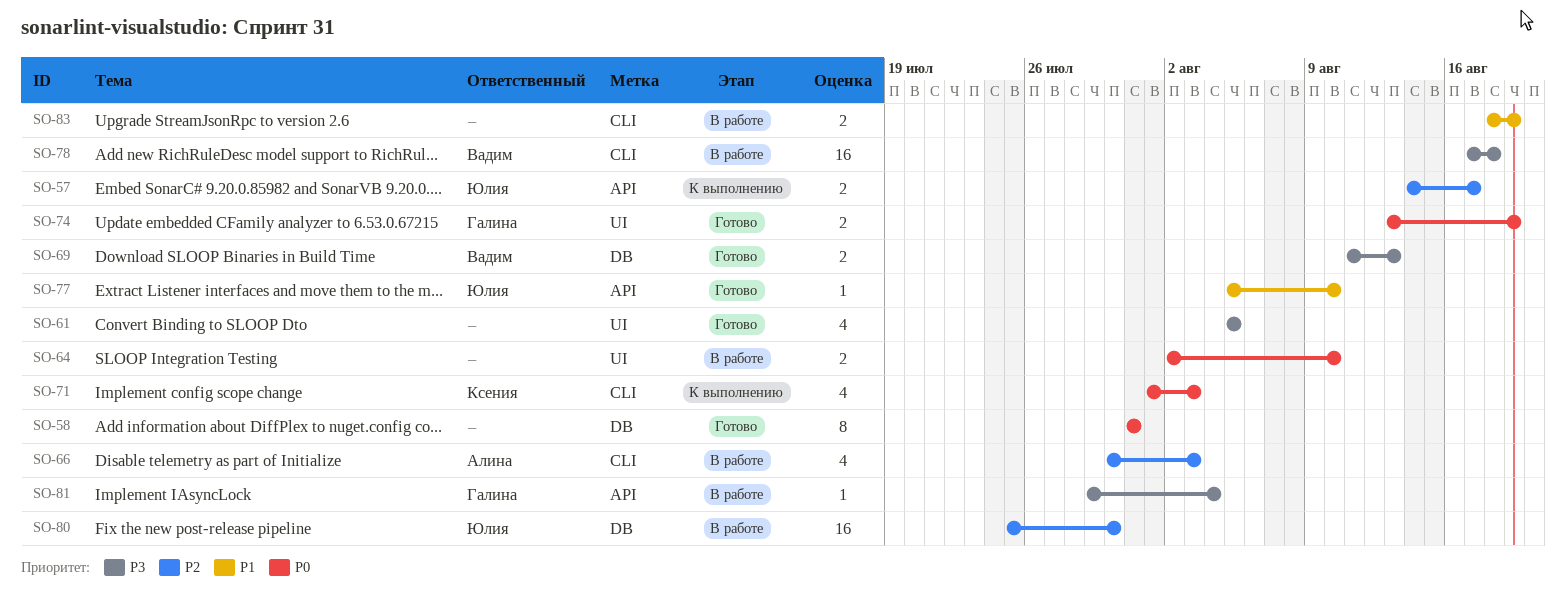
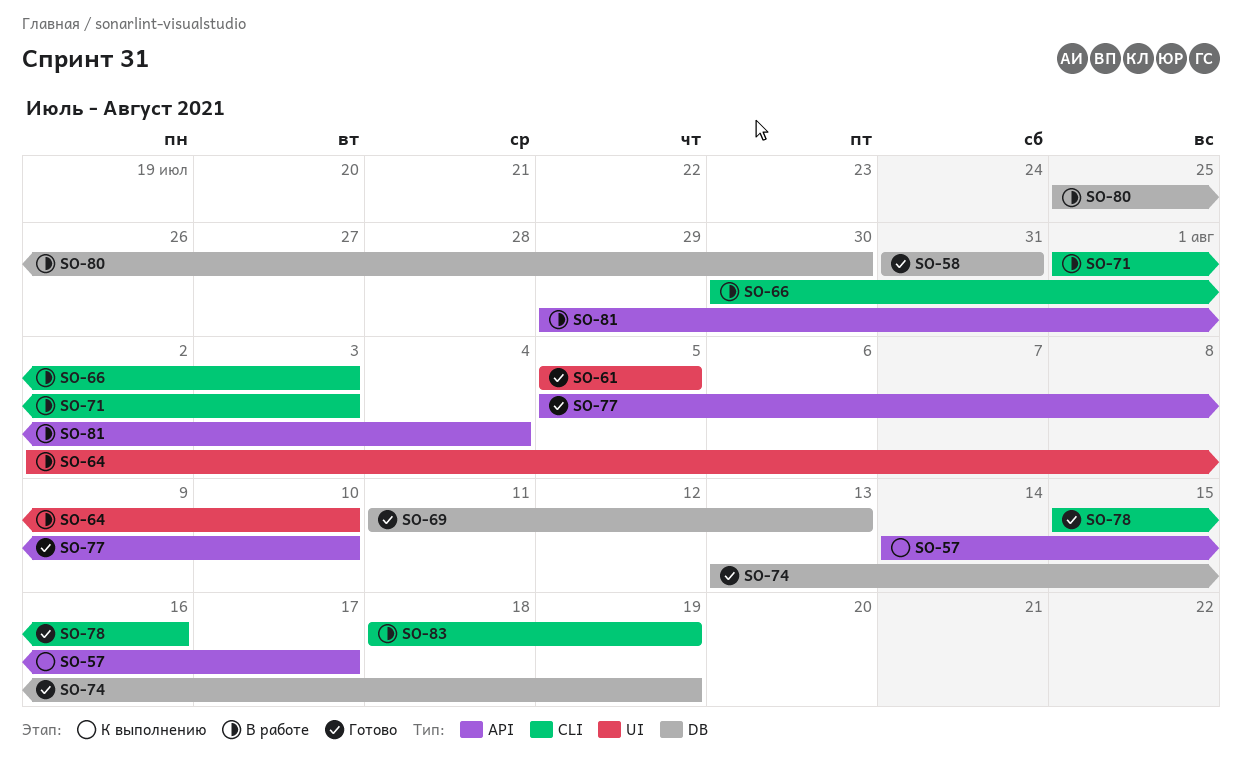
SO-71, status: К выполнению -> В работе
SO-74, label: UI -> DB
SO-78, status: В работе -> Готово
SO-78, start: Aug 17 -> Aug 15
SO-78, due: Aug 18 -> Aug 16

